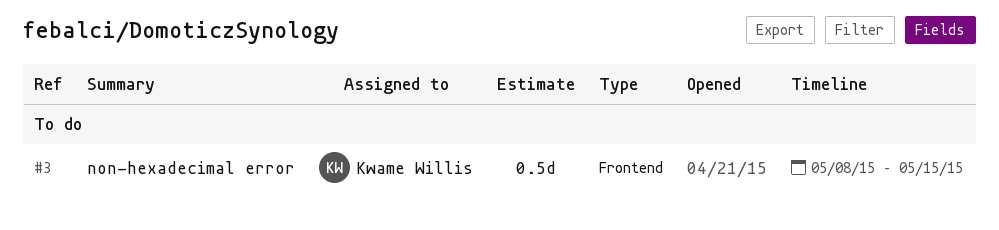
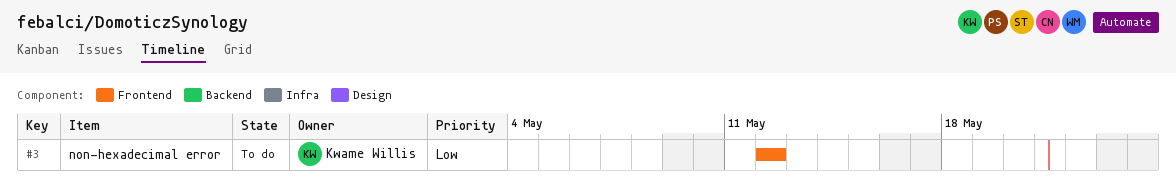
#3, start: May 8 -> May 12
#3, due: May 15 -> May 12

